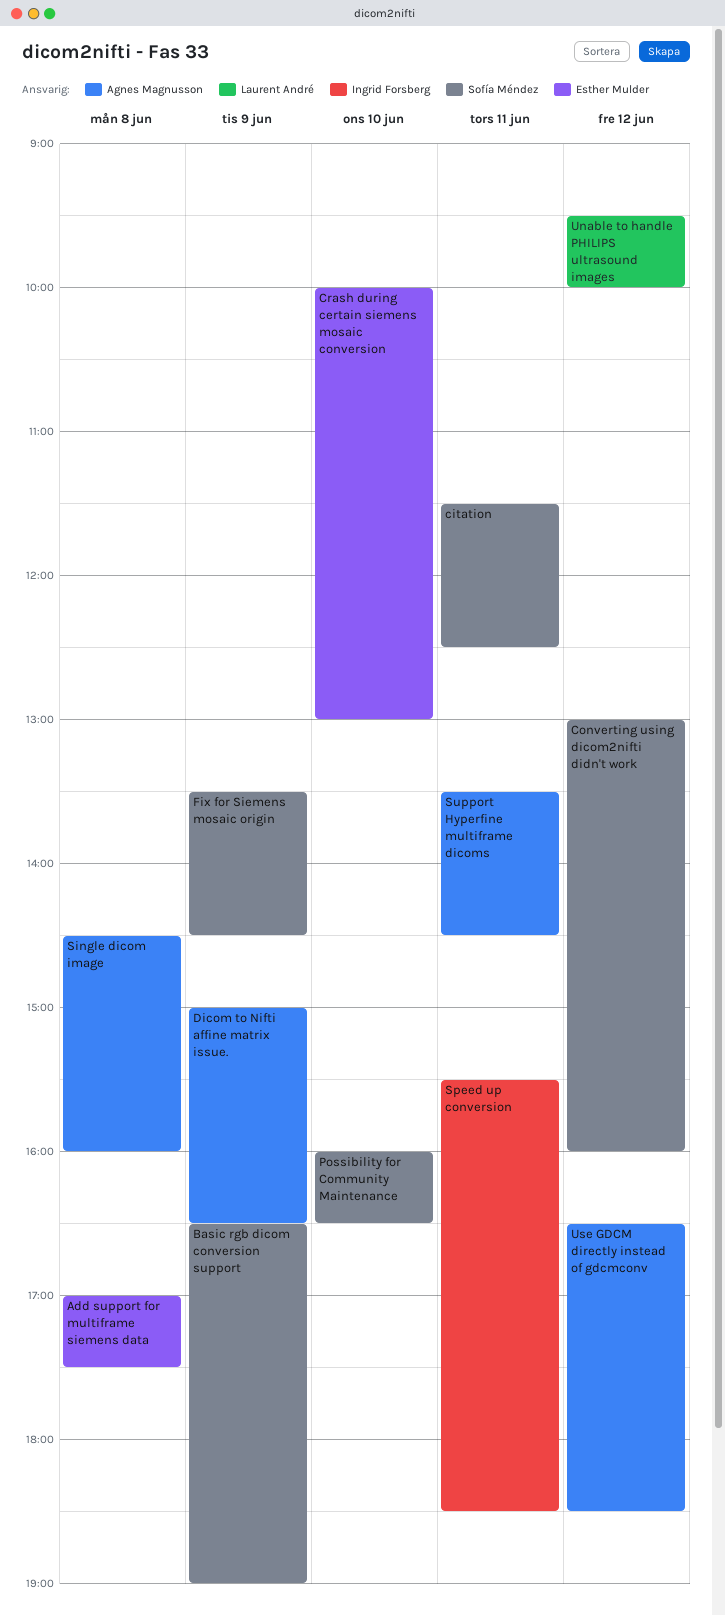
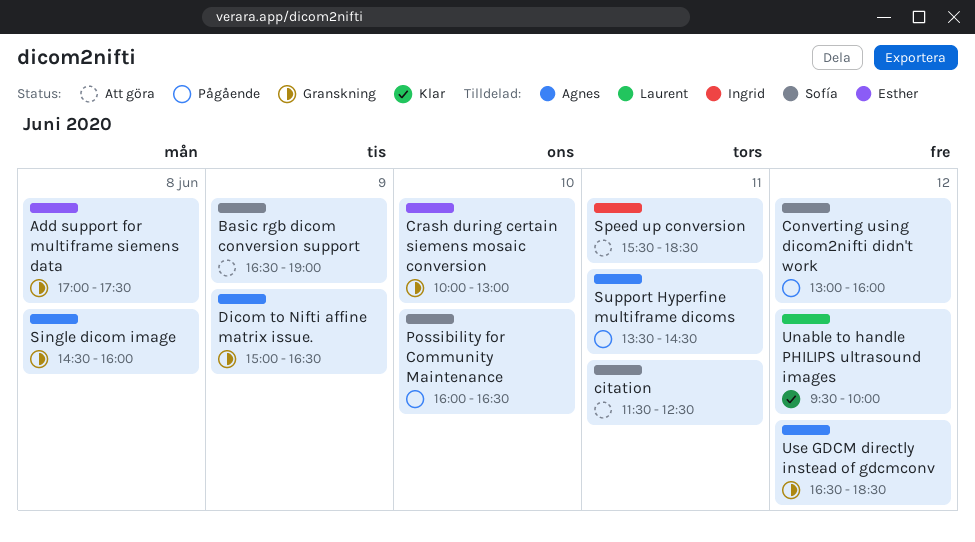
Fix for Siemens mosaic origin: present -> none

